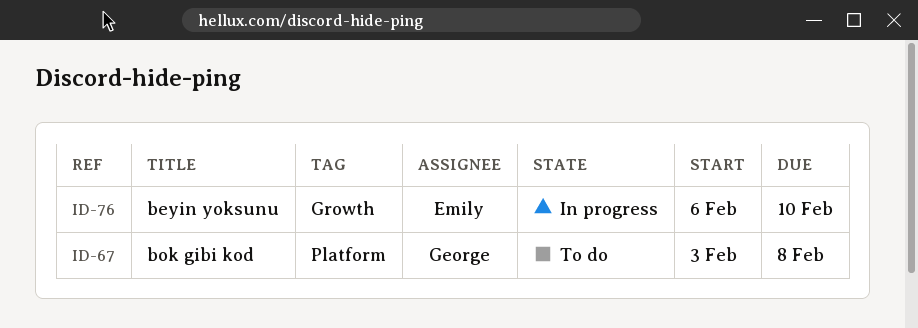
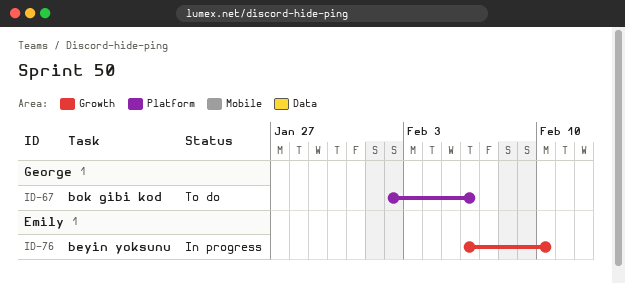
ID-67, start: Feb 3 -> Feb 2
ID-67, due: Feb 8 -> Feb 6

